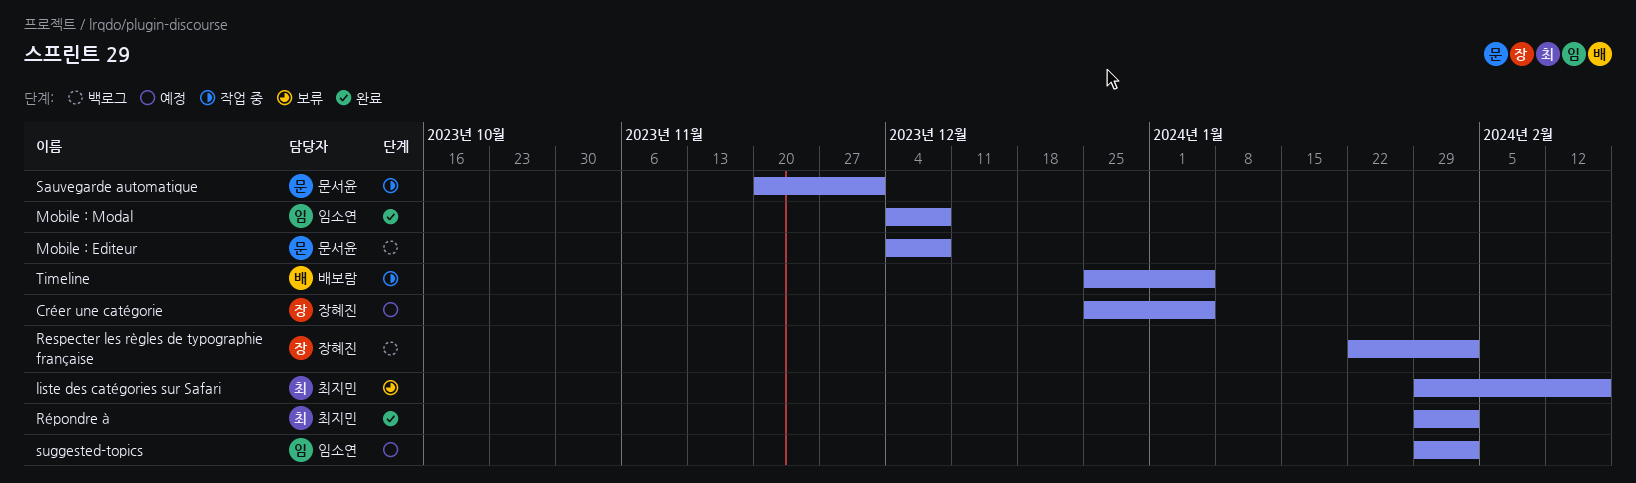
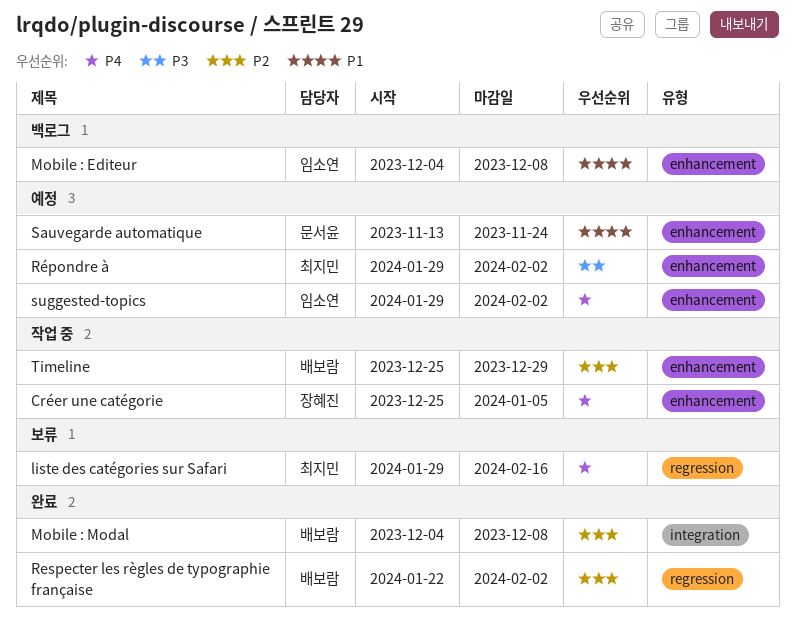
Créer une catégorie, status: 예정 -> 작업 중
Mobile : Editeur, owner: 문서윤 -> 임소연
Mobile : Modal, owner: 임소연 -> 배보람
Respecter les règles de typographie française, status: 백로그 -> 완료
Respecter les règles de typographie française, owner: 장혜진 -> 배보람
Répondre à, status: 완료 -> 예정
Sauvegarde automatique, status: 작업 중 -> 예정
Sauvegarde automatique, start: Nov 20 -> Nov 13
Sauvegarde automatique, due: Dec 1 -> Nov 24
Timeline, due: Jan 5 -> Dec 29

